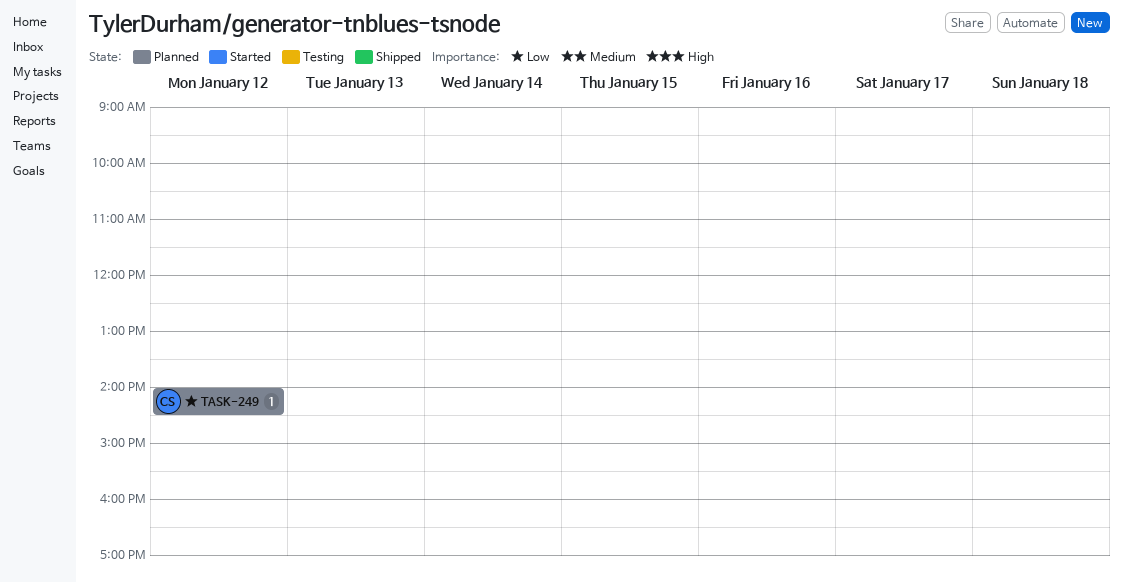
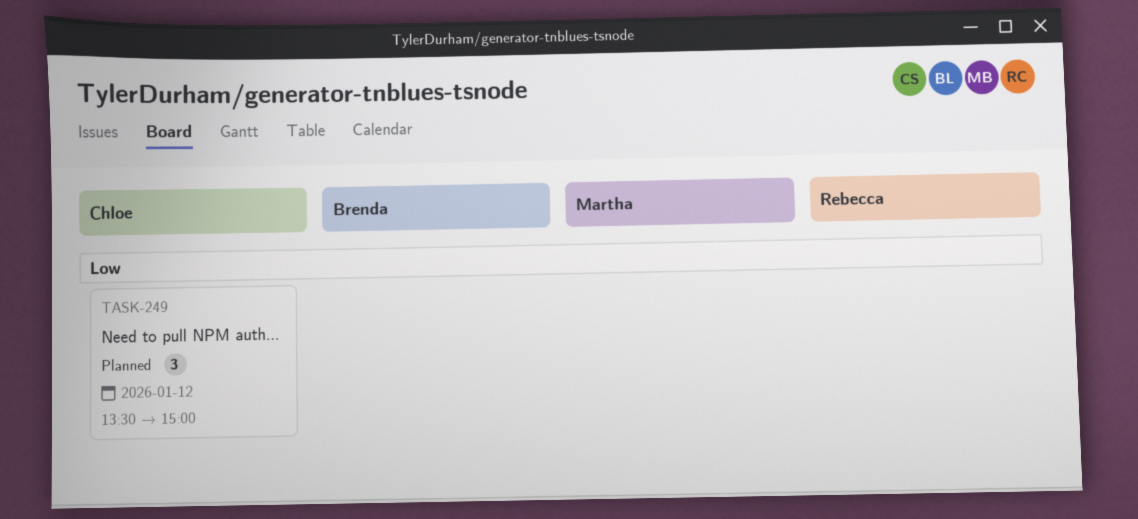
TASK-249, estimate: 1 -> 3
TASK-249, begins: 14:00 -> 13:30
TASK-249, ends: 14:30 -> 15:00

